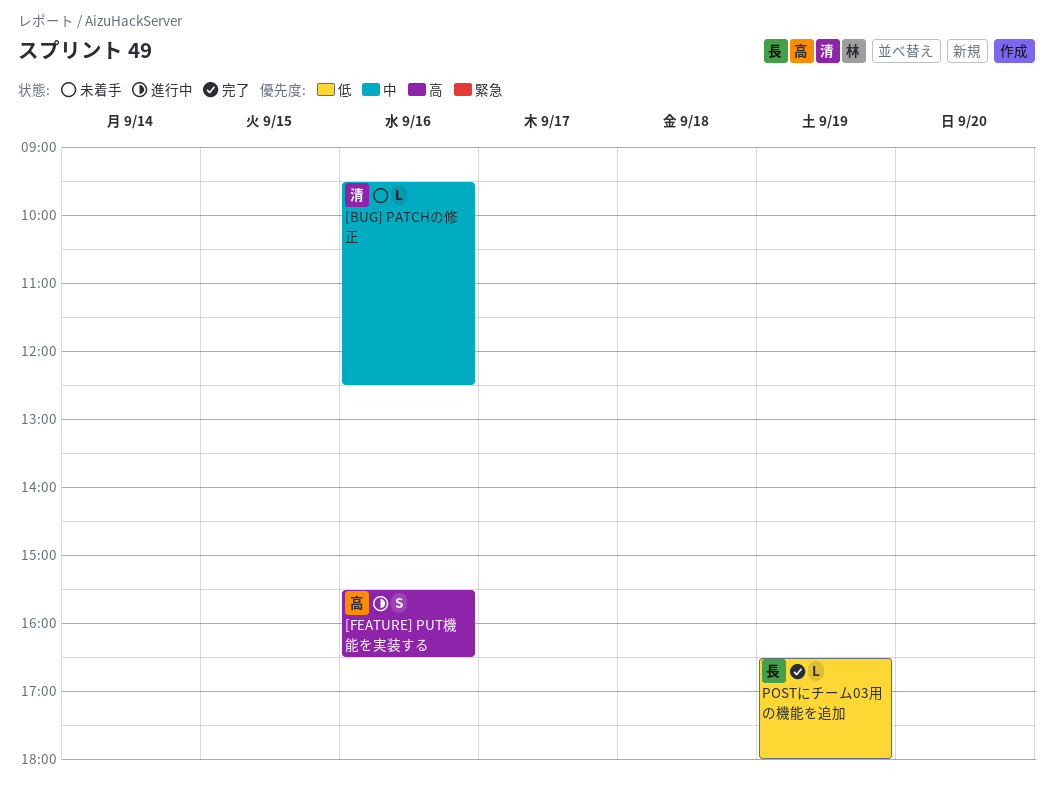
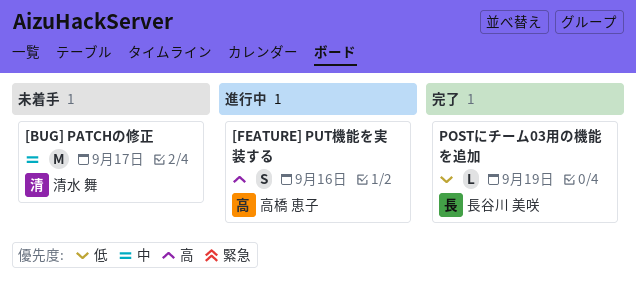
[BUG] PATCHの修正, estimate: L -> M
[BUG] PATCHの修正, day: Sep 16 -> Sep 17

